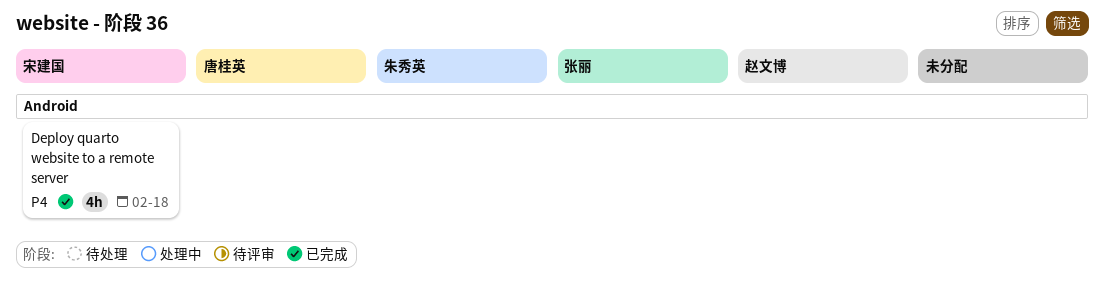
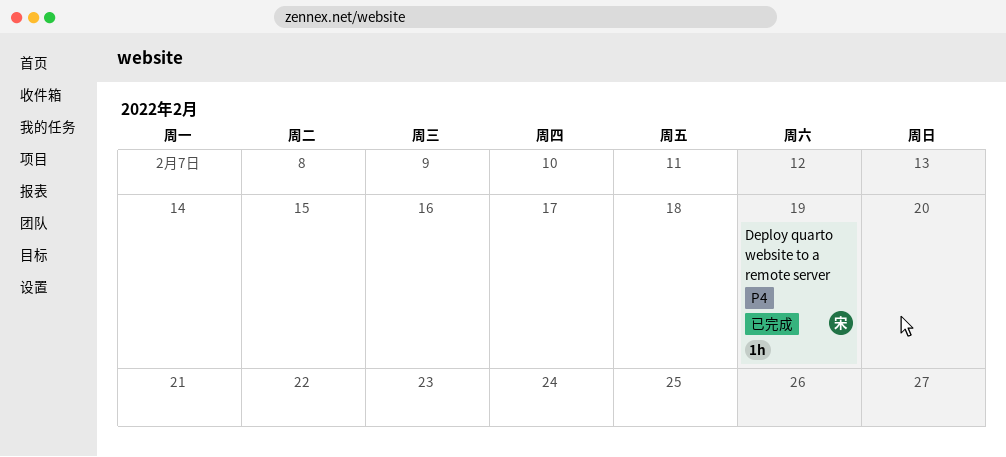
Deploy quarto website to a remote server, estimate: 4h -> 1h
Deploy quarto website to a remote server, due: Feb 18 -> Feb 19

